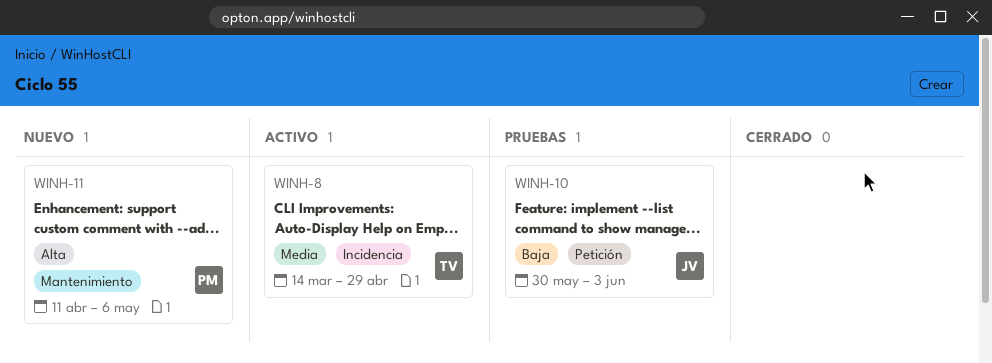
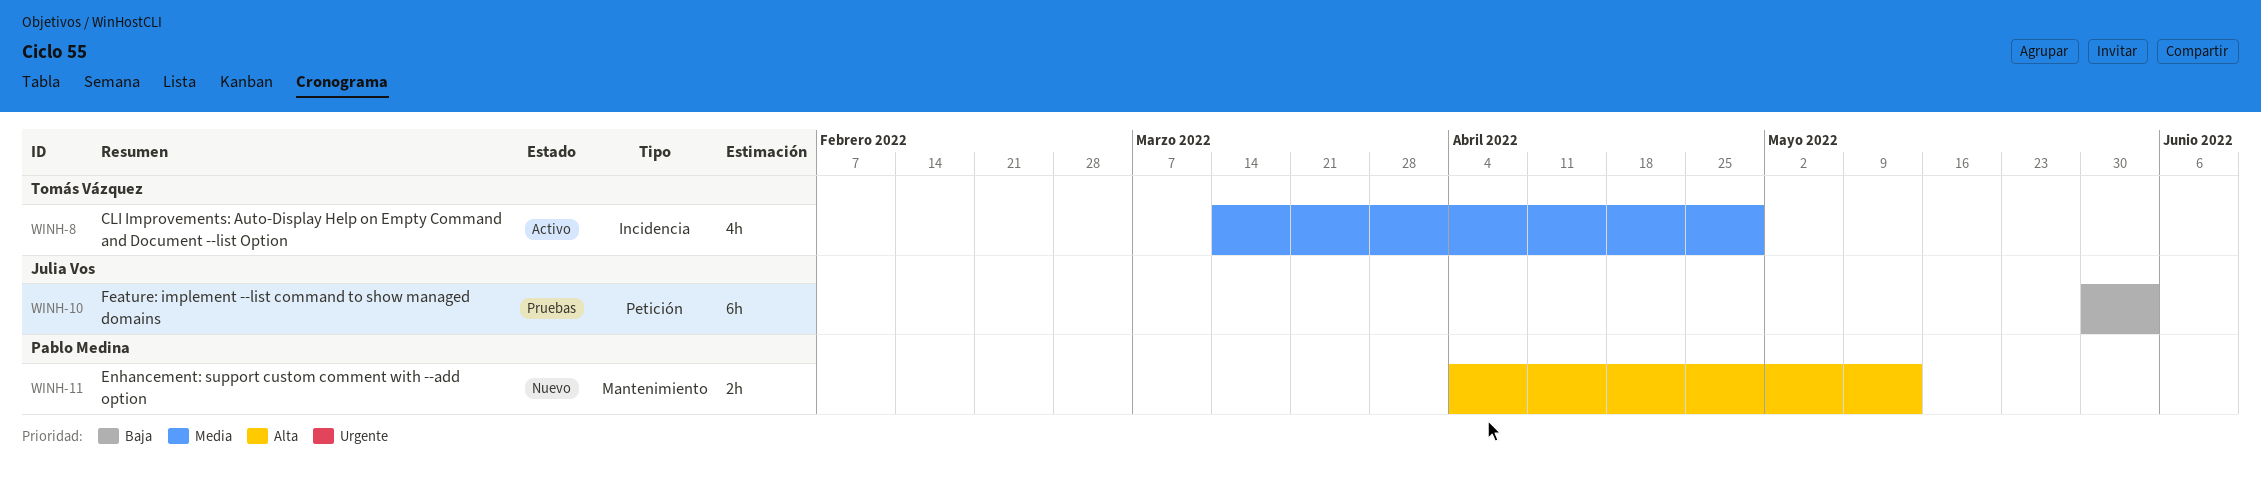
WINH-11, start: Apr 11 -> Apr 4
WINH-11, due: May 6 -> May 13

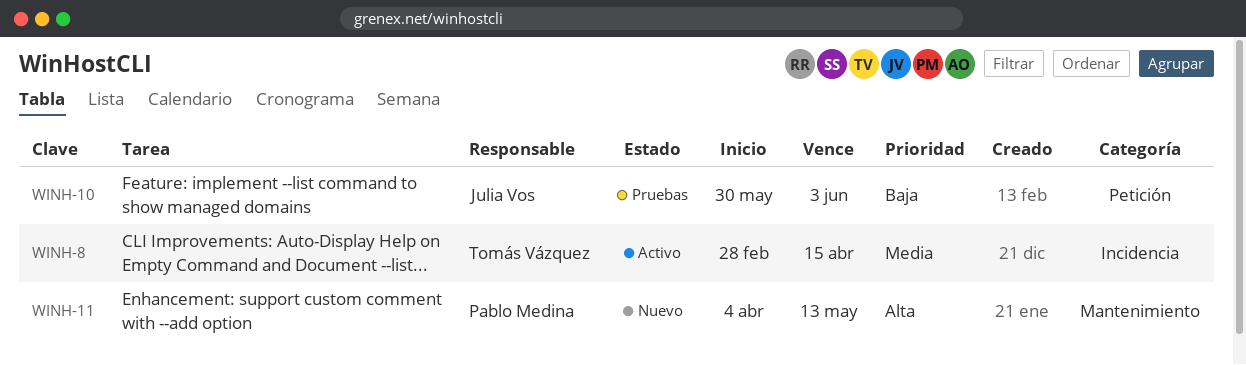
WINH-8, start: Mar 14 -> Feb 28
WINH-8, due: Apr 29 -> Apr 15

